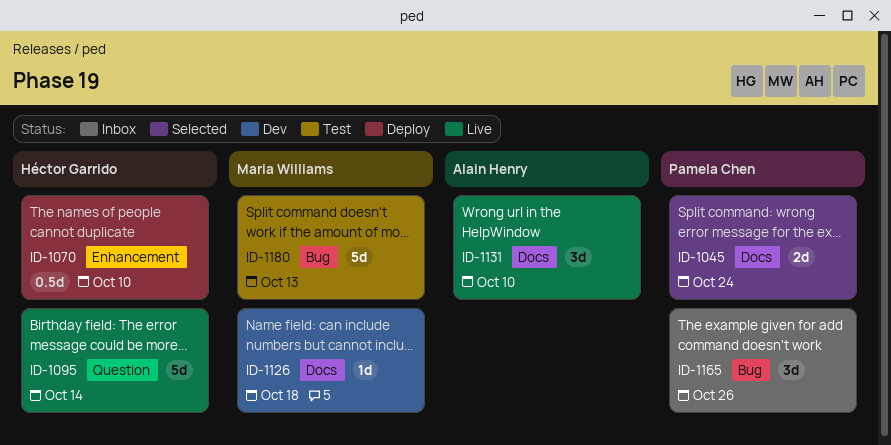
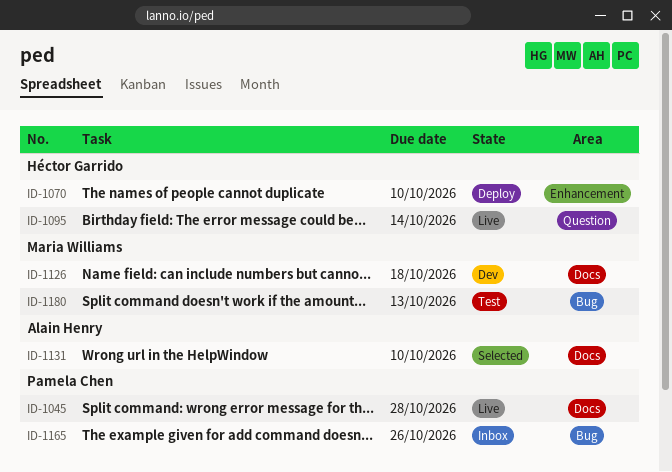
ID-1045, status: Selected -> Live
ID-1045, due: Oct 24 -> Oct 28
ID-1131, status: Live -> Selected

